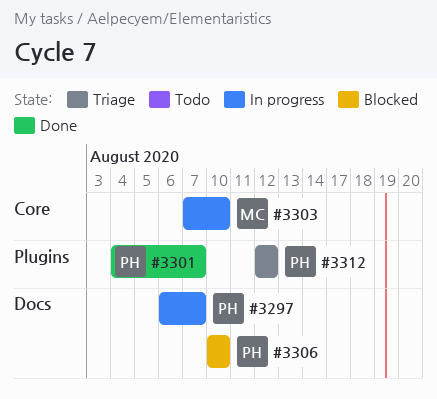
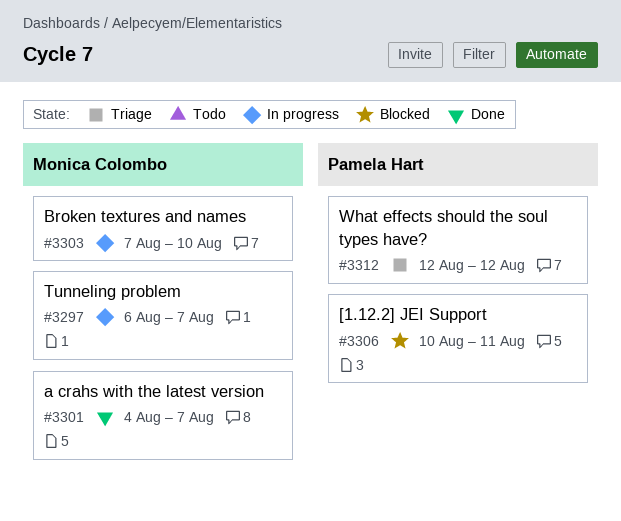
#3297, owner: Pamela Hart -> Monica Colombo
#3301, owner: Pamela Hart -> Monica Colombo
#3306, due: Aug 10 -> Aug 11

